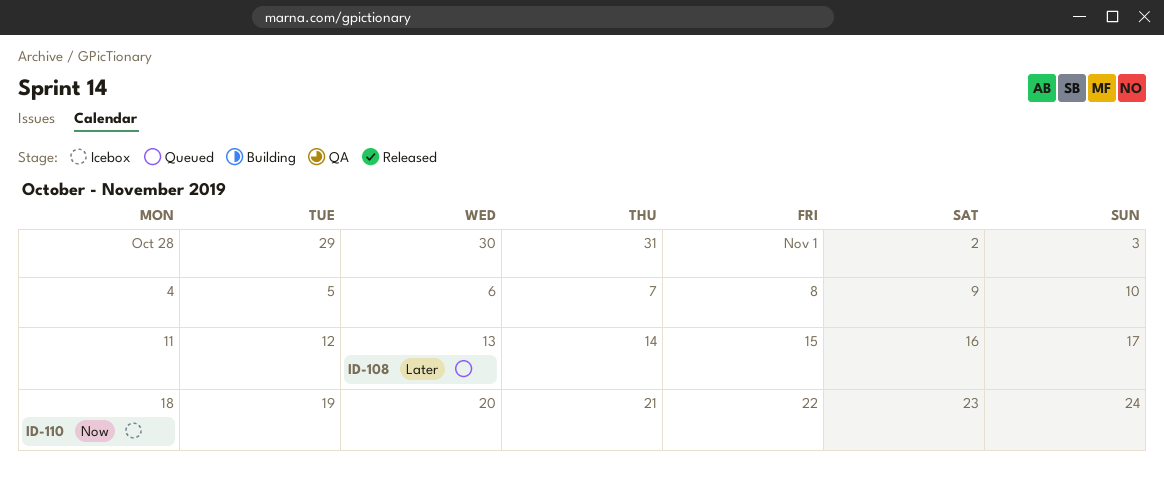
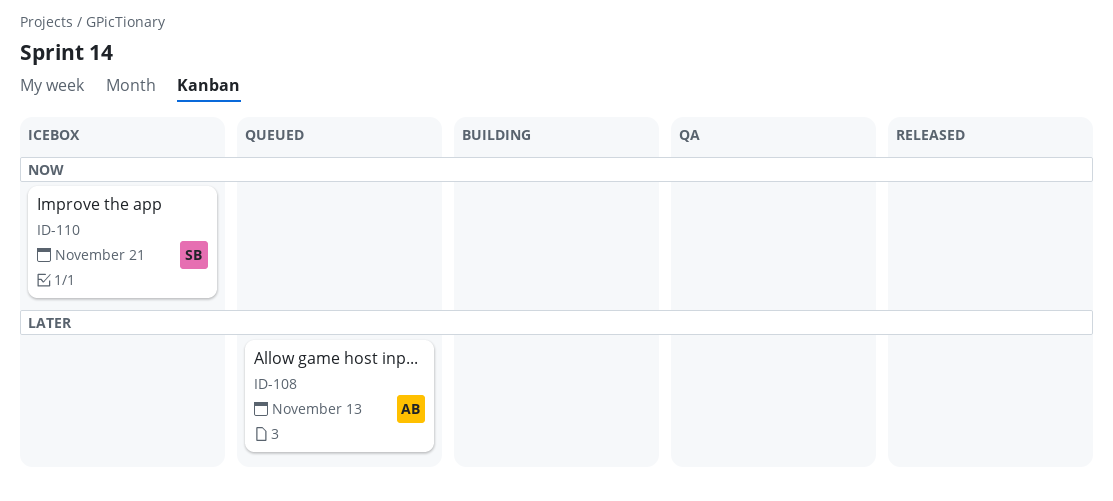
ID-110, due: Nov 18 -> Nov 21

